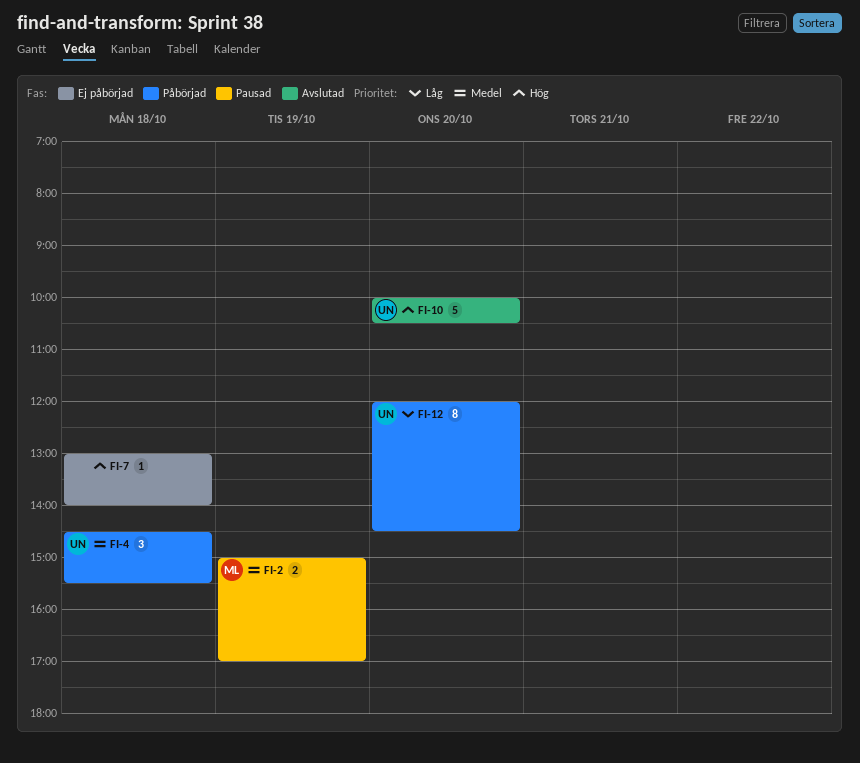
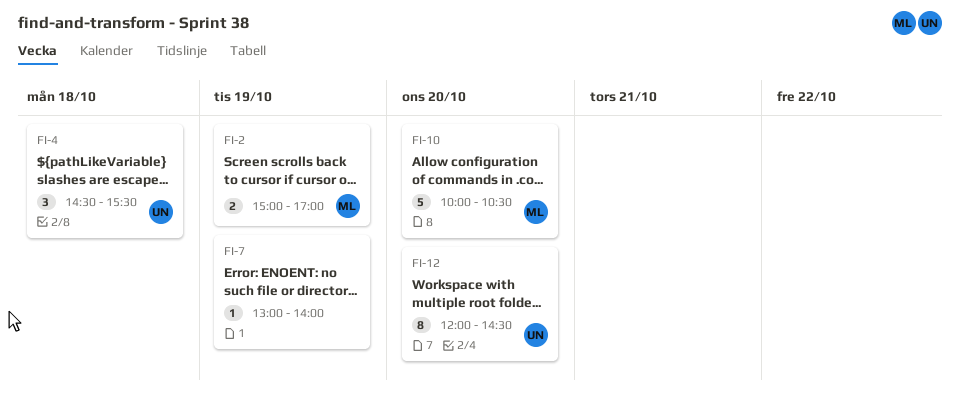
FI-7, day: Oct 18 -> Oct 19
FI-10, owner: UN -> ML

